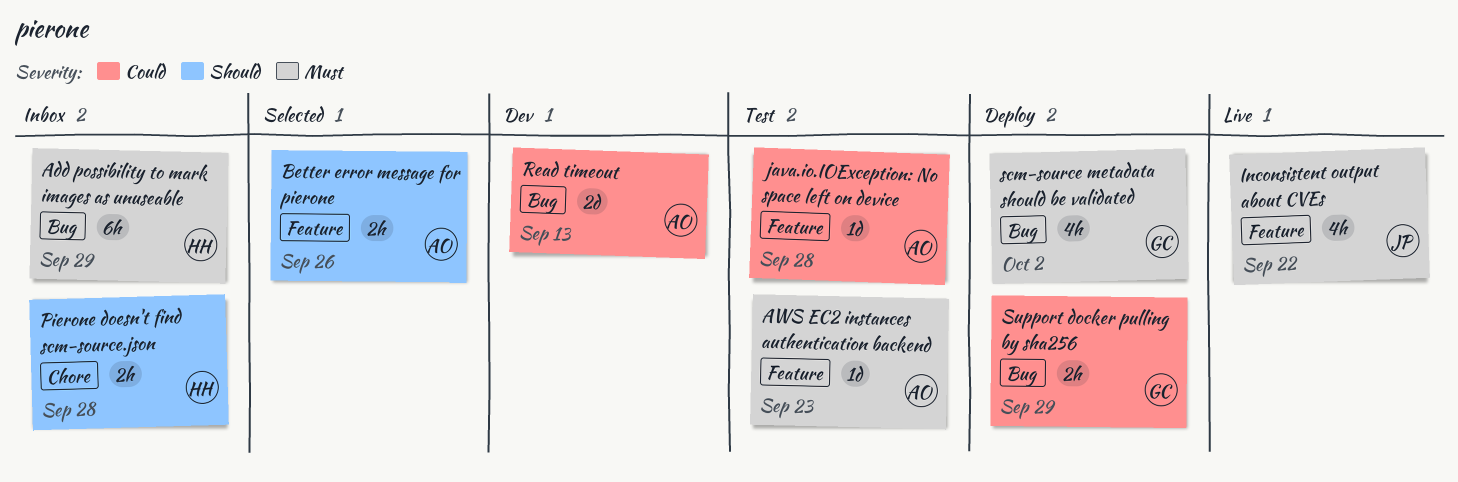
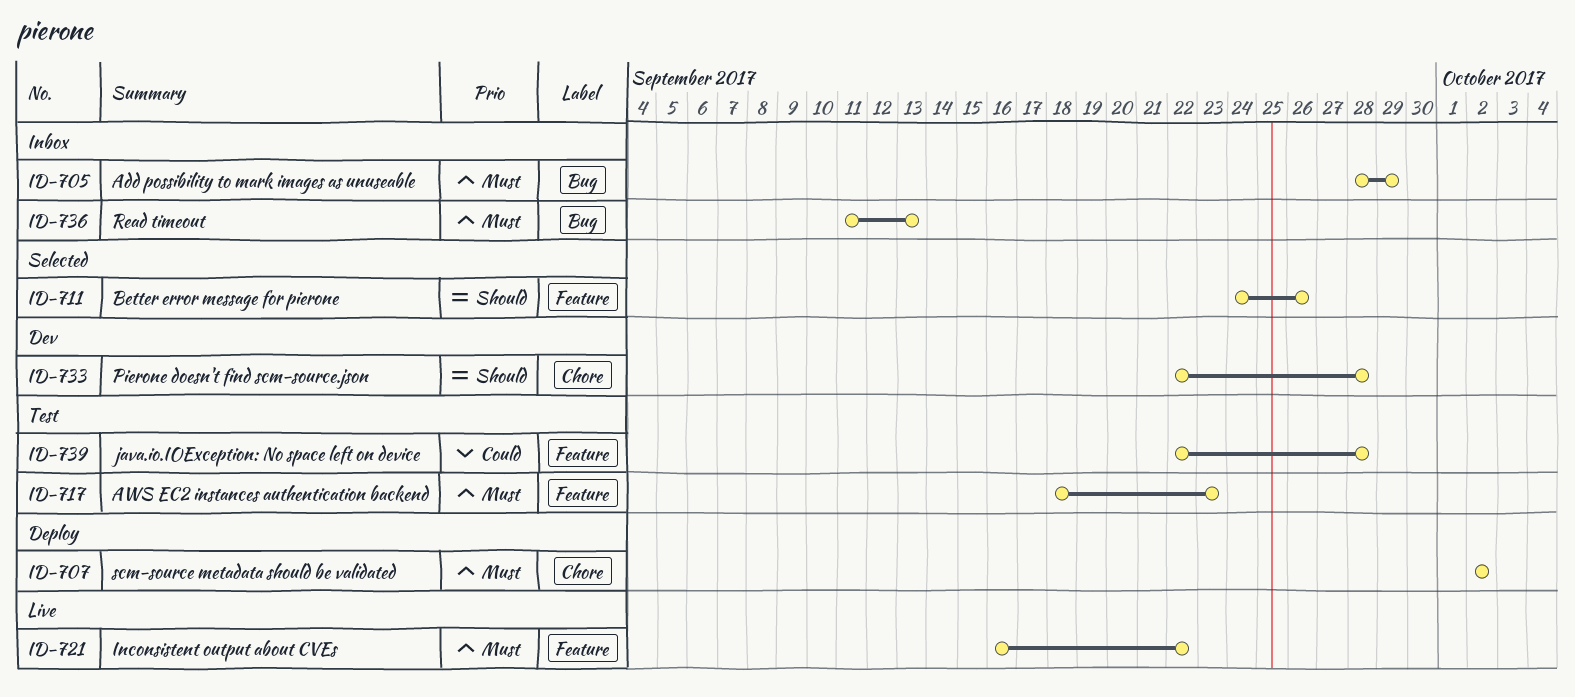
Pierone doesn't find scm-source.json, status: Inbox -> Dev
Read timeout, status: Dev -> Inbox
Read timeout, priority: Could -> Must
scm-source metadata should be validated, label: Bug -> Chore
Support docker pulling by sha256: present -> none

